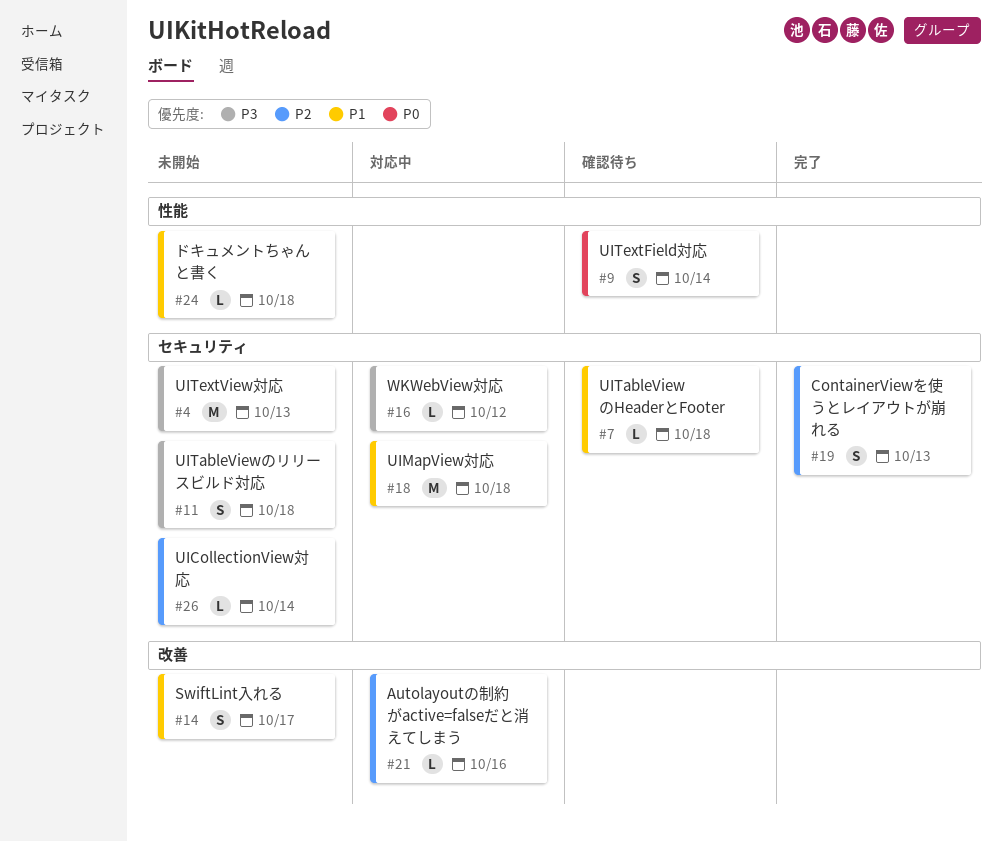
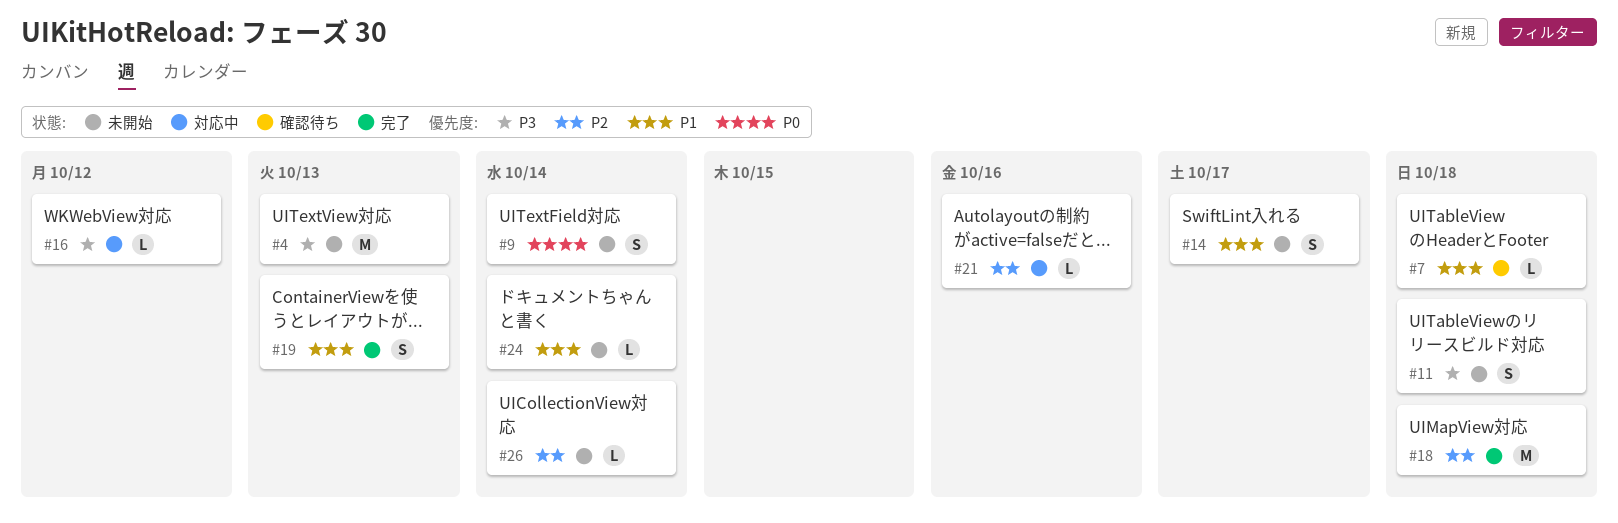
#9, status: 確認待ち -> 未開始
#18, status: 対応中 -> 完了
#18, priority: P1 -> P2
#19, priority: P2 -> P1
#24, due: Oct 18 -> Oct 14

